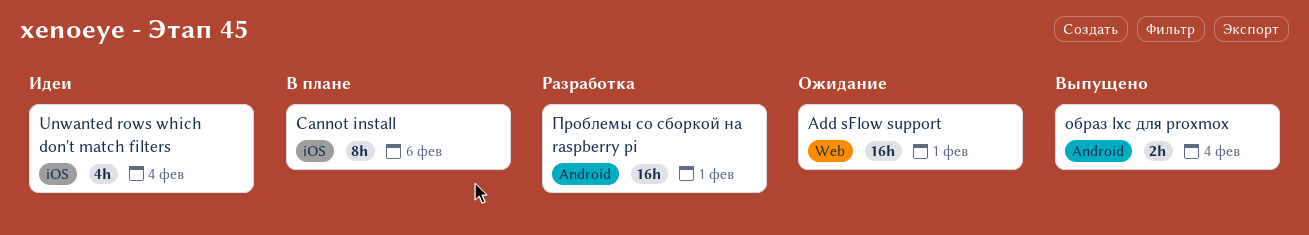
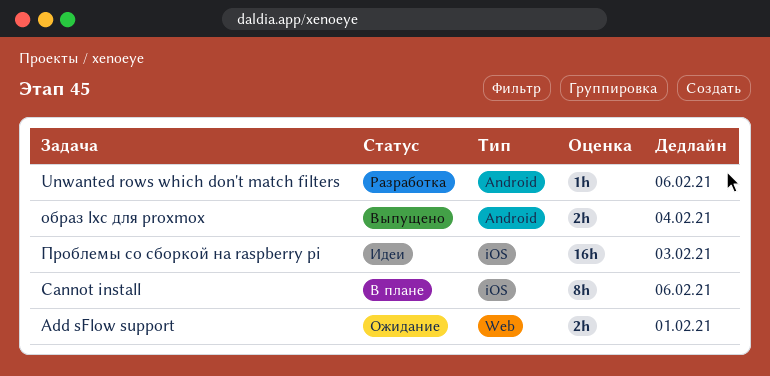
Add sFlow support, estimate: 16h -> 2h
Unwanted rows which don't match filters, status: Идеи -> Разработка
Unwanted rows which don't match filters, label: iOS -> Android
Unwanted rows which don't match filters, estimate: 4h -> 1h
Unwanted rows which don't match filters, due: Feb 4 -> Feb 6
Проблемы со сборкой на raspberry pi, status: Разработка -> Идеи
Проблемы со сборкой на raspberry pi, label: Android -> iOS
Проблемы со сборкой на raspberry pi, due: Feb 1 -> Feb 3

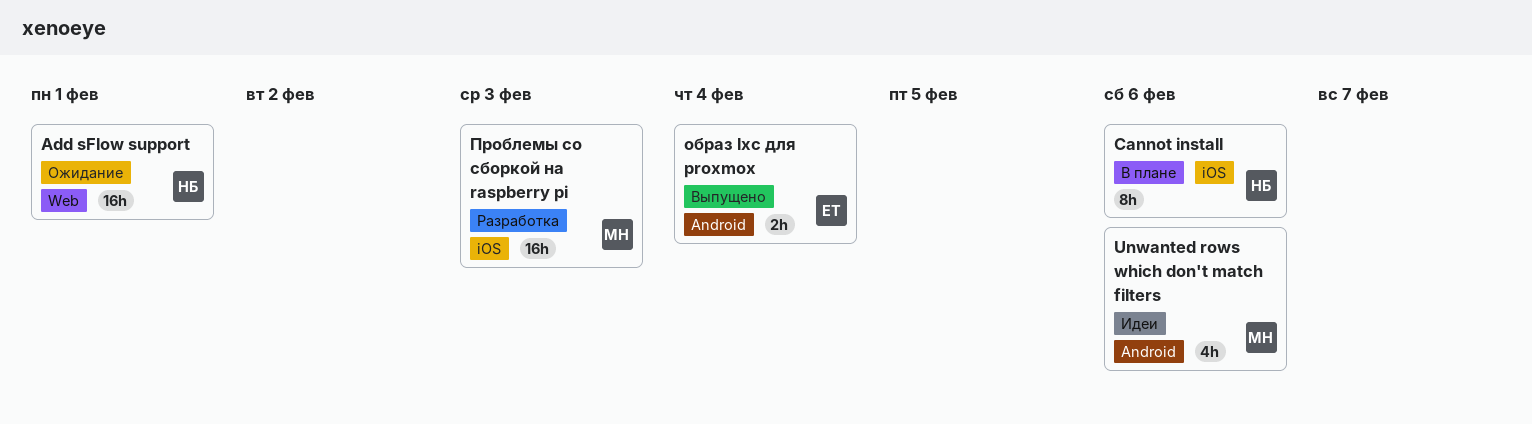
Add sFlow support, estimate: 2h -> 16h
Unwanted rows which don't match filters, status: Разработка -> Идеи
Unwanted rows which don't match filters, estimate: 1h -> 4h
Проблемы со сборкой на raspberry pi, status: Идеи -> Разработка

